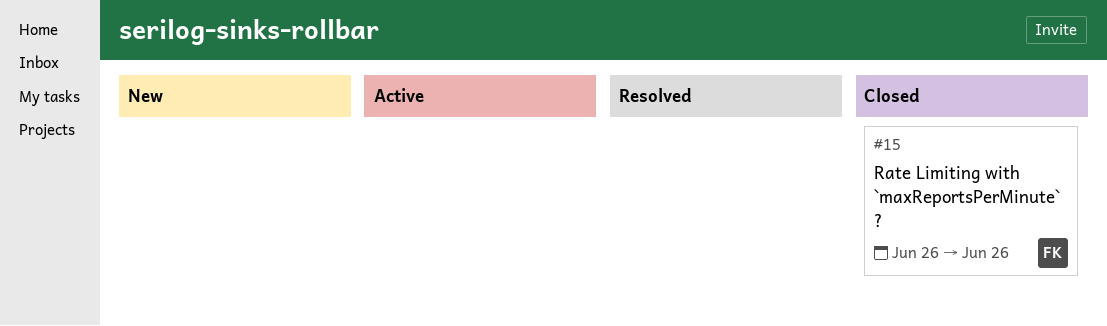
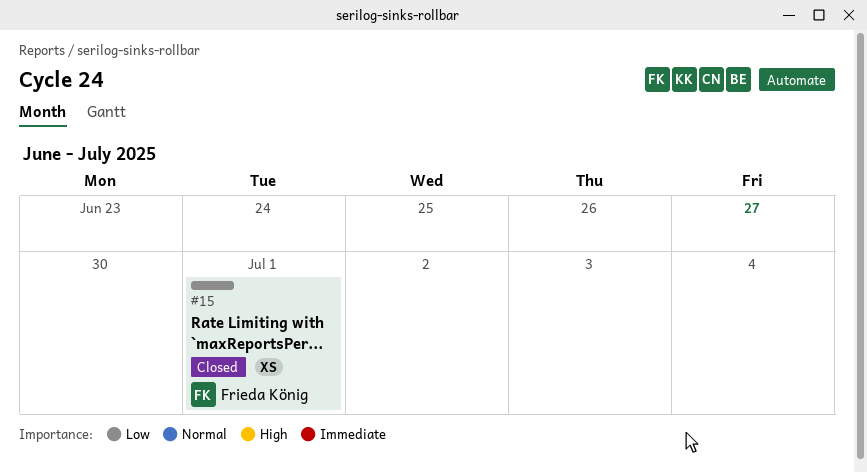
#15, due: Jun 26 -> Jul 1

